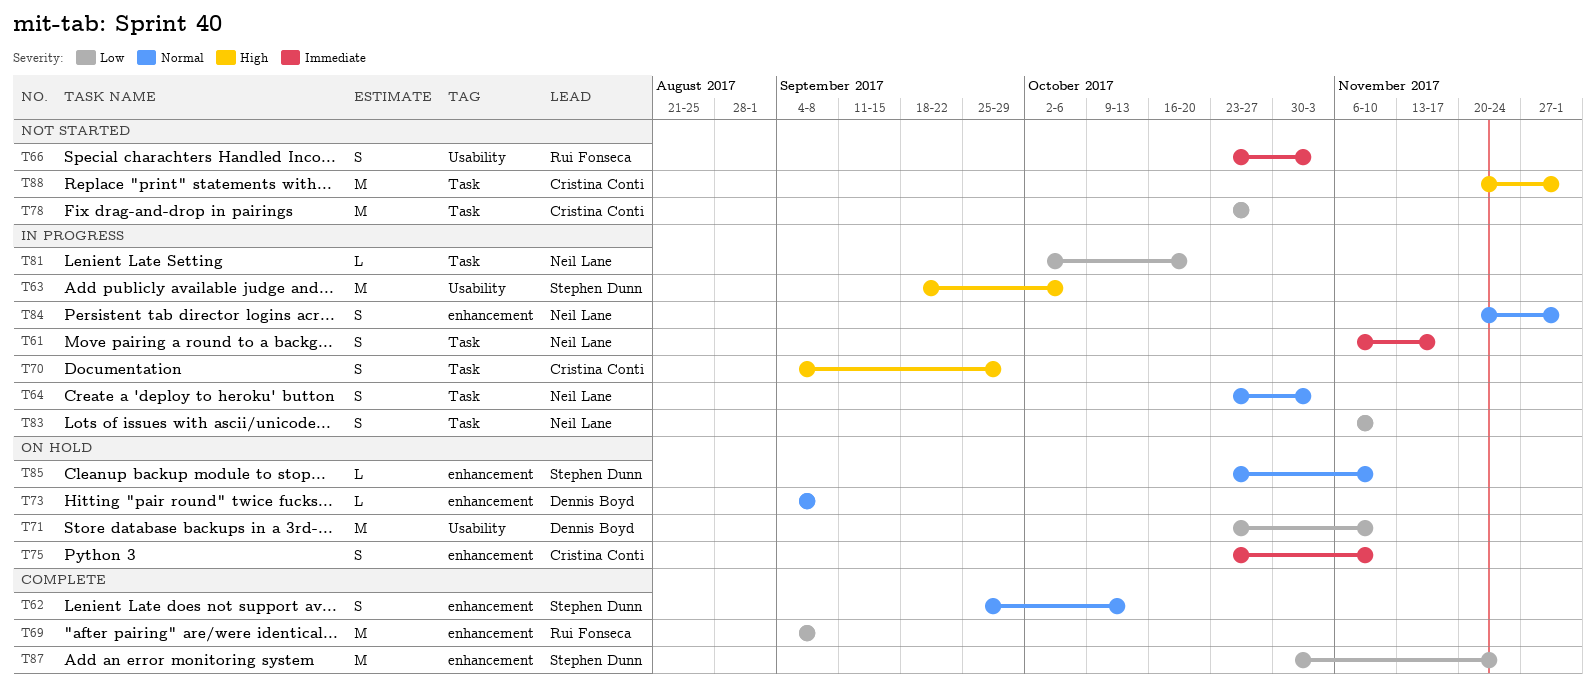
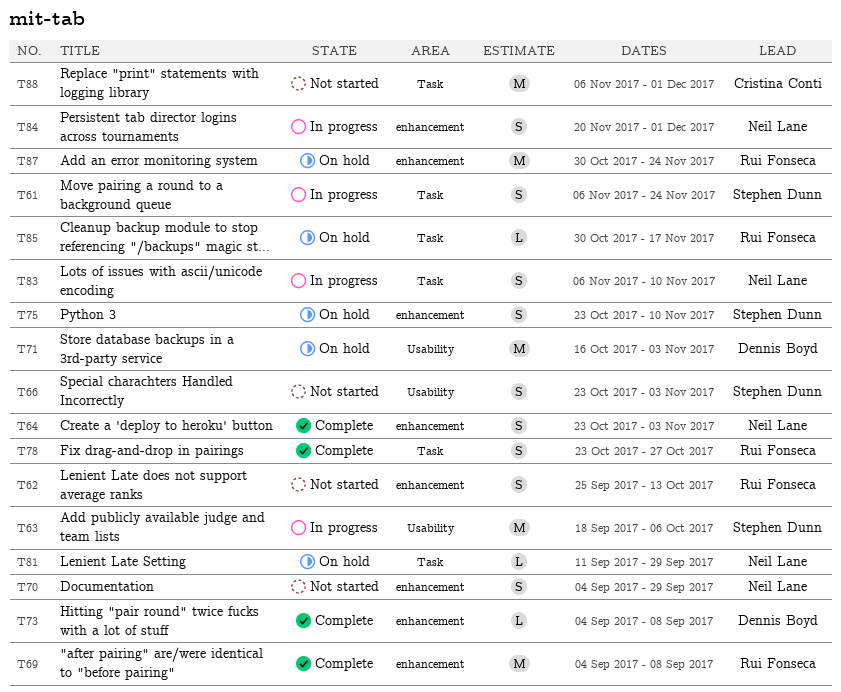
T61, owner: Neil Lane -> Stephen Dunn
T61, due: Nov 17 -> Nov 24
T62, status: Complete -> Not started
T62, owner: Stephen Dunn -> Rui Fonseca
T64, status: In progress -> Complete
T64, label: Task -> enhancement
T66, owner: Rui Fonseca -> Stephen Dunn
T70, status: In progress -> Not started
T70, owner: Cristina Conti -> Neil Lane
T70, label: Task -> enhancement
T71, start: Oct 23 -> Oct 16
T71, due: Nov 10 -> Nov 3
T73, status: On hold -> Complete
T75, owner: Cristina Conti -> Stephen Dunn
T78, status: Not started -> Complete
T78, owner: Cristina Conti -> Rui Fonseca
T78, estimate: M -> S
T81, status: In progress -> On hold
T81, start: Oct 2 -> Sep 11
T81, due: Oct 20 -> Sep 29
T85, owner: Stephen Dunn -> Rui Fonseca
T85, label: enhancement -> Task
T85, start: Oct 23 -> Oct 30
T85, due: Nov 10 -> Nov 17
T87, status: Complete -> On hold
T87, owner: Stephen Dunn -> Rui Fonseca
T88, start: Nov 20 -> Nov 6

